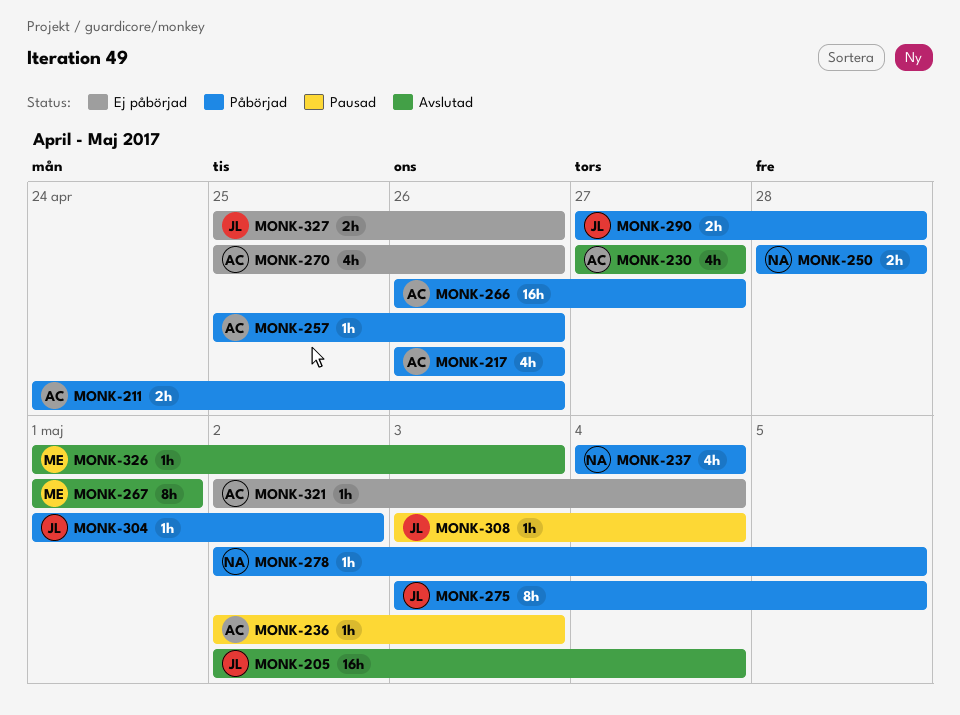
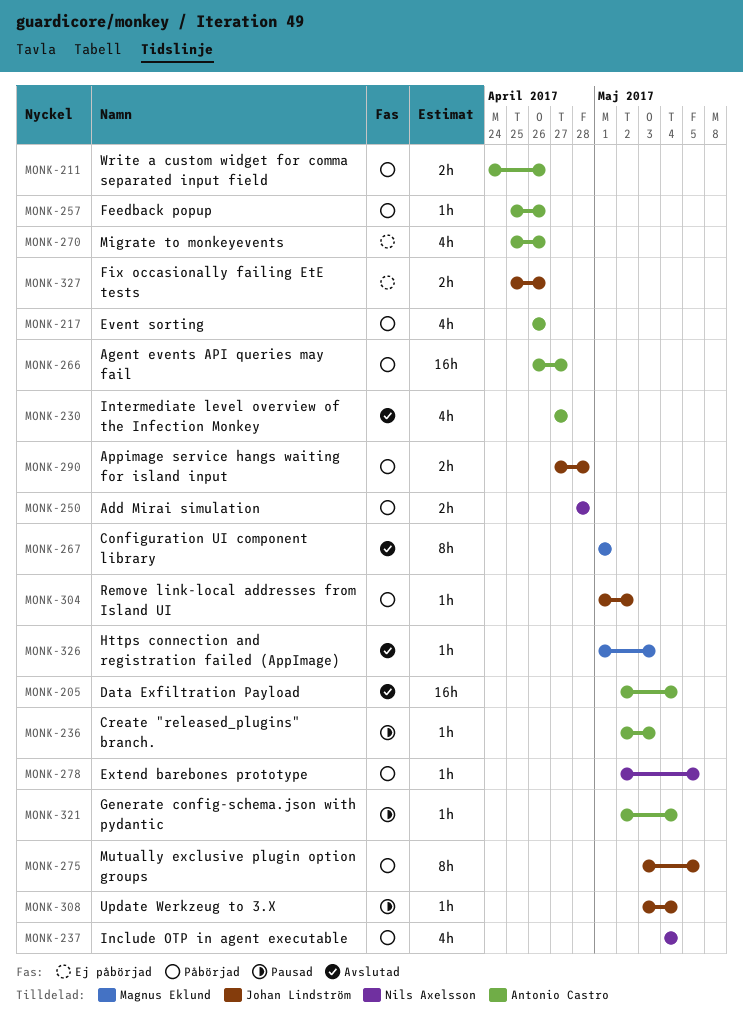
MONK-205, owner: Johan Lindström -> Antonio Castro
MONK-321, status: Ej påbörjad -> Pausad

